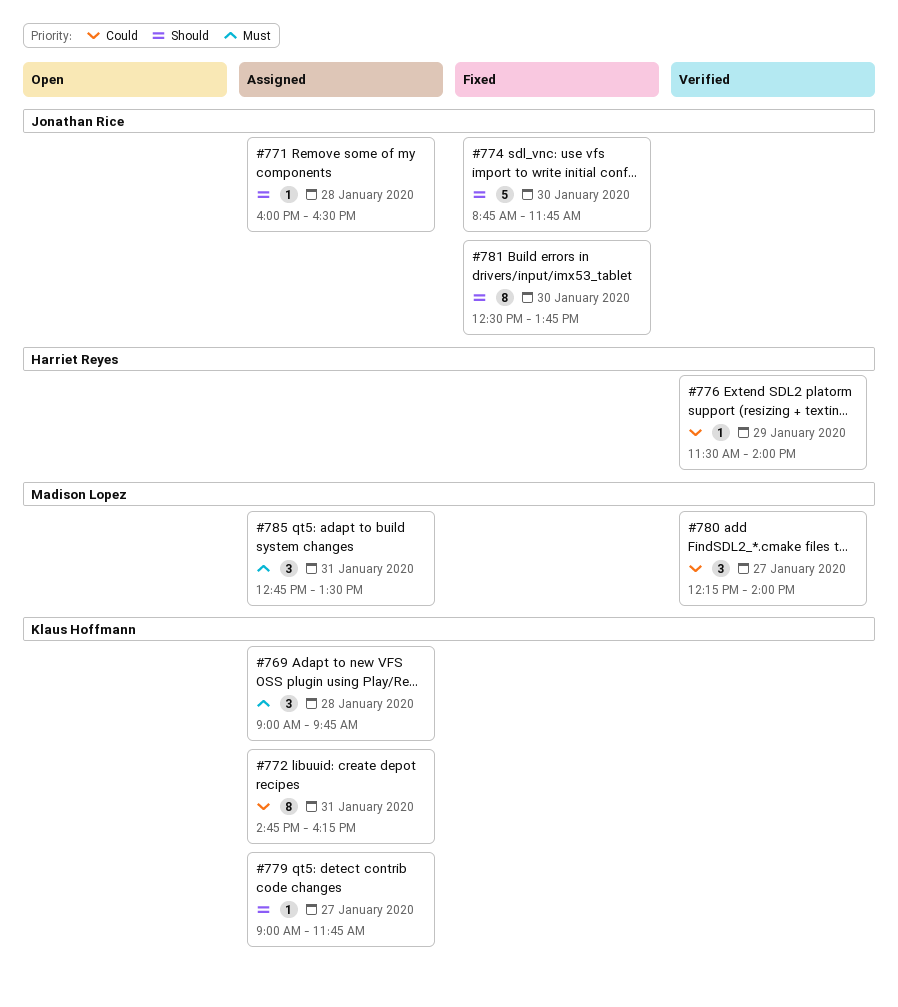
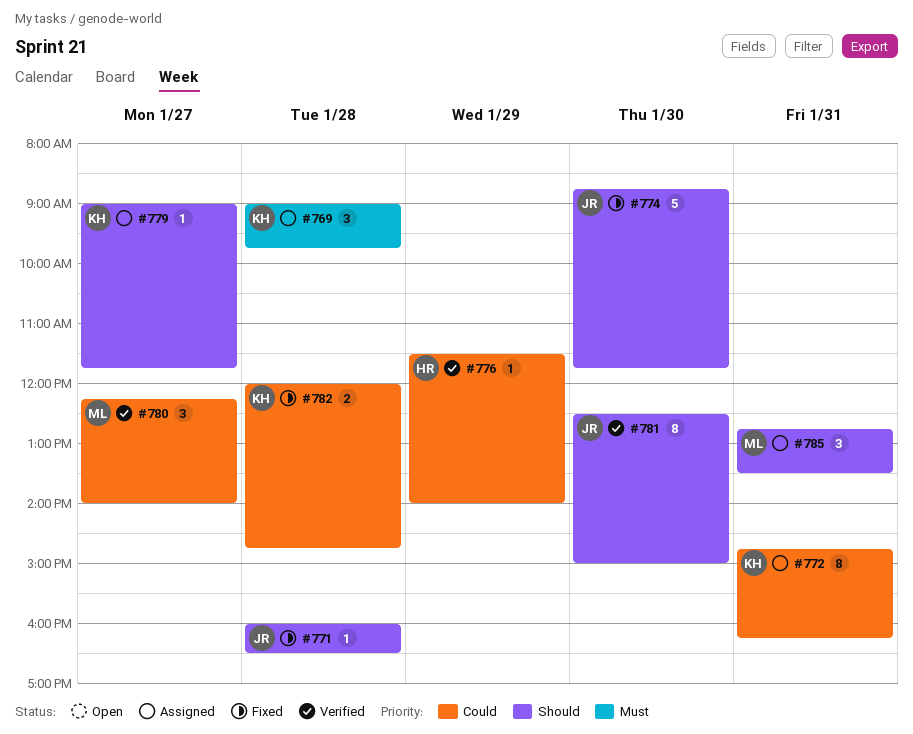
#771, status: Assigned -> Fixed
#781, status: Fixed -> Verified
#781, ends: 13:45 -> 15:00
#782: none -> present
#785, priority: Must -> Should

